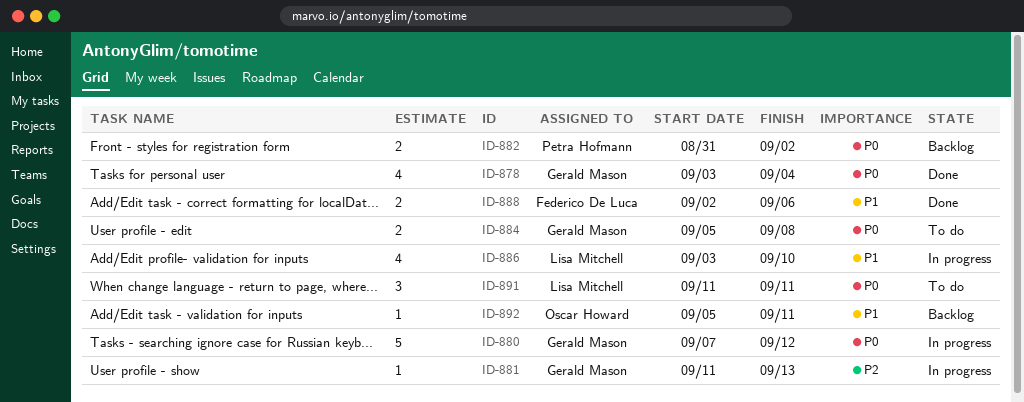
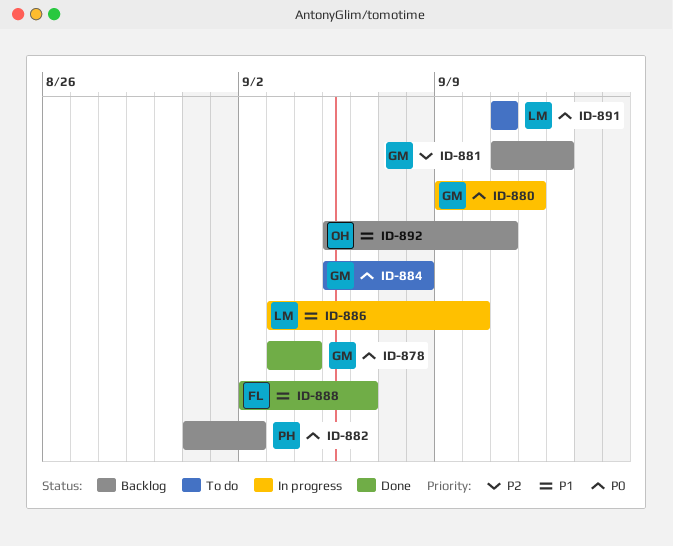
ID-880, start: Sep 7 -> Sep 9
ID-881, status: In progress -> Backlog

